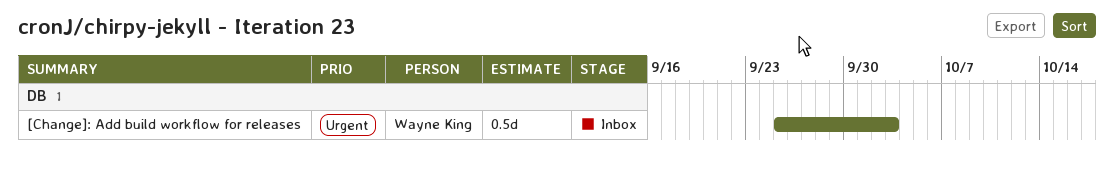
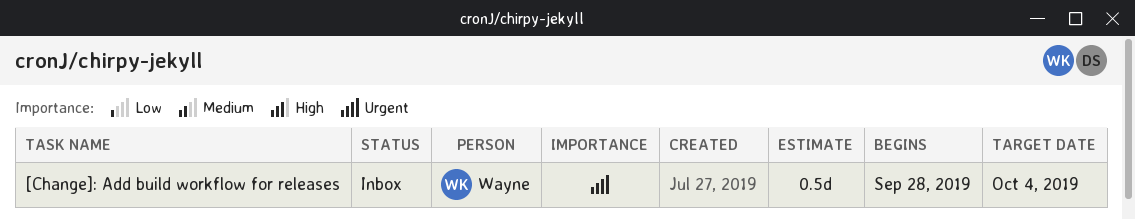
[Change]: Add build workflow for releases, start: Sep 25 -> Sep 28
[Change]: Add build workflow for releases, due: Oct 3 -> Oct 4

